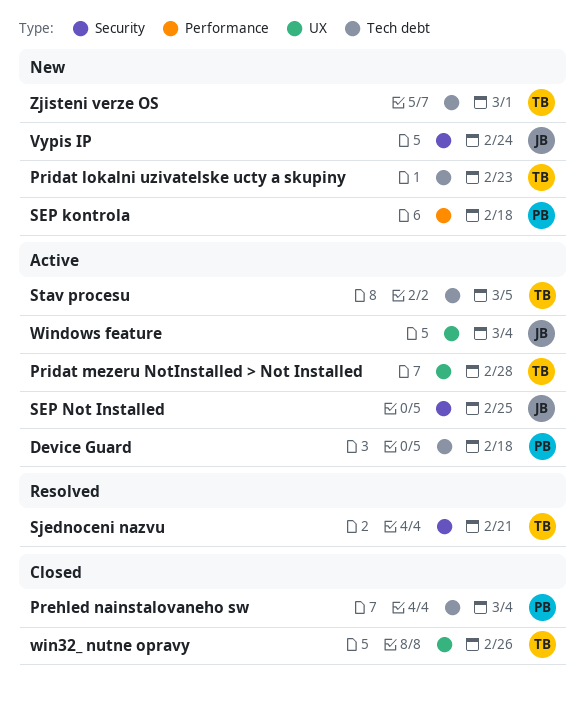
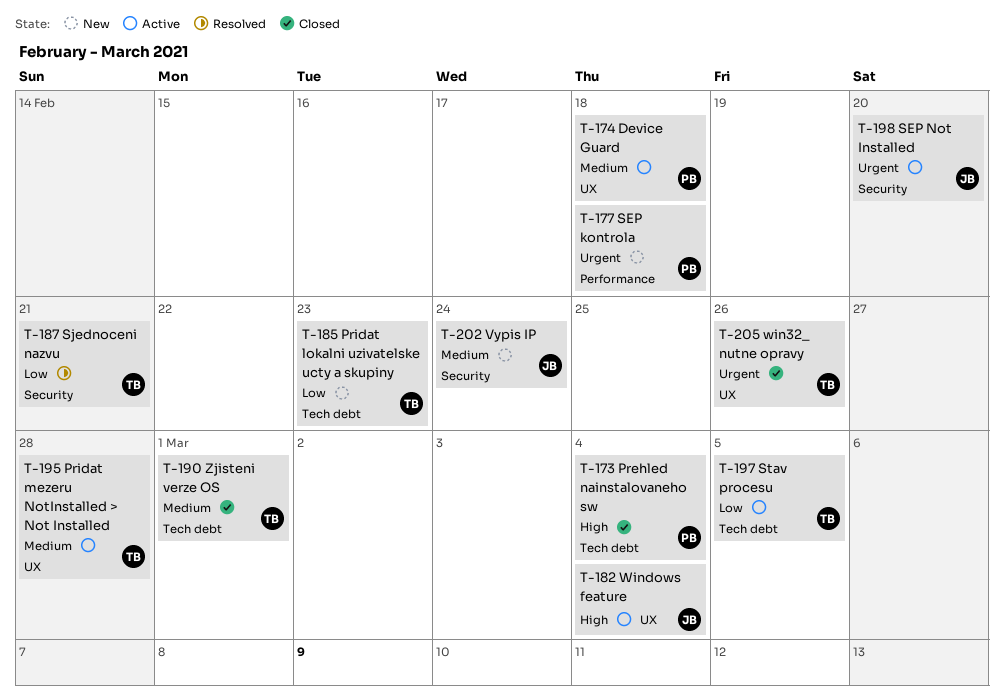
Device Guard, label: Tech debt -> UX
SEP Not Installed, due: Feb 25 -> Feb 20
Zjisteni verze OS, status: New -> Closed

